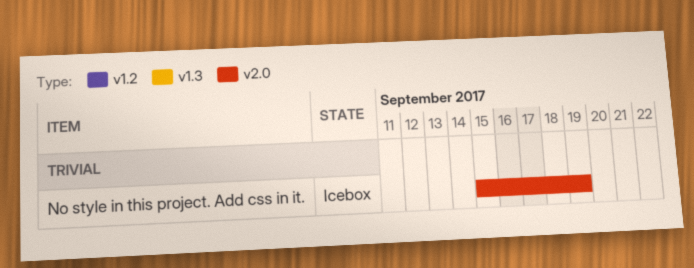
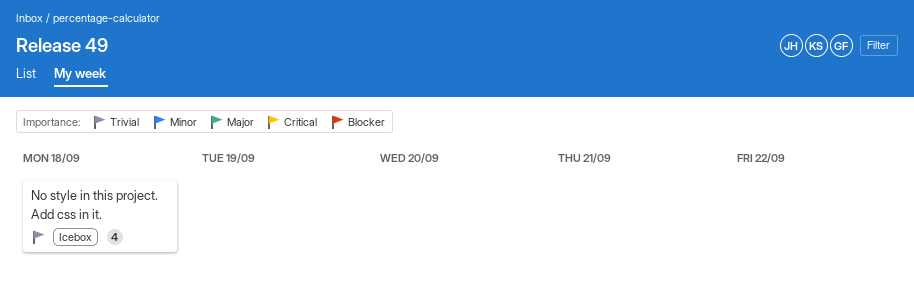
No style in this project. Add css in it., due: Sep 19 -> Sep 18

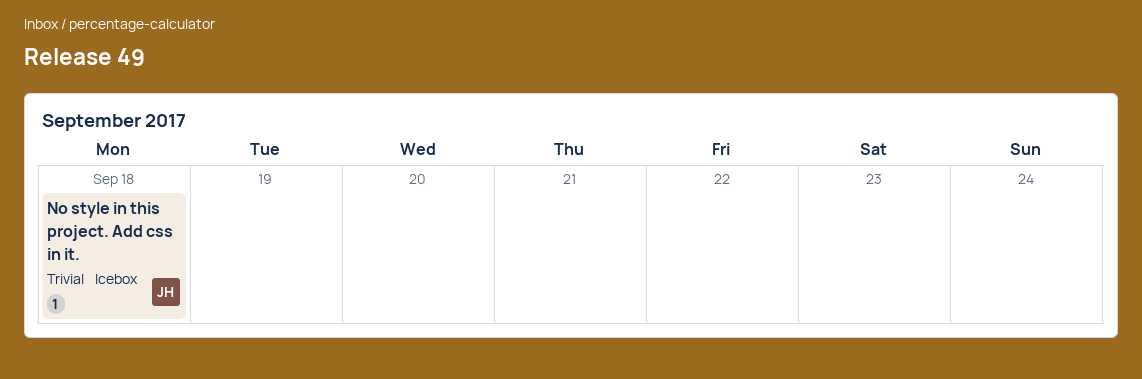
No style in this project. Add css in it., estimate: 4 -> 1

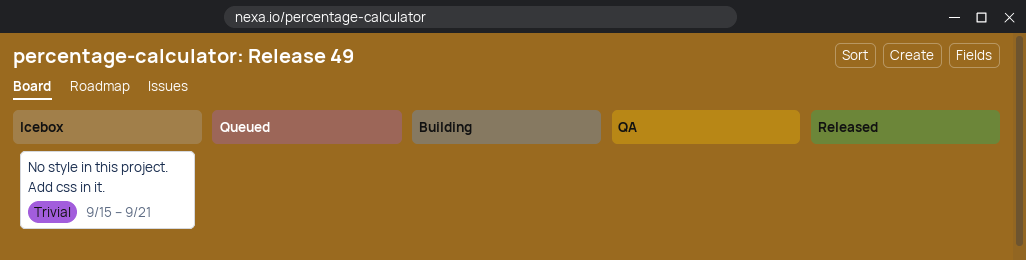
No style in this project. Add css in it., due: Sep 18 -> Sep 21

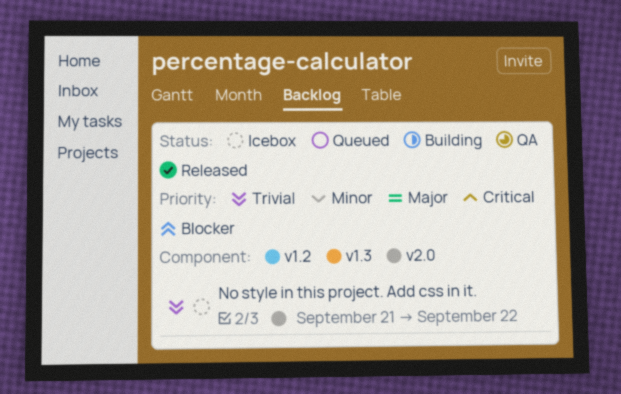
No style in this project. Add css in it., start: Sep 15 -> Sep 21
No style in this project. Add css in it., due: Sep 21 -> Sep 22

